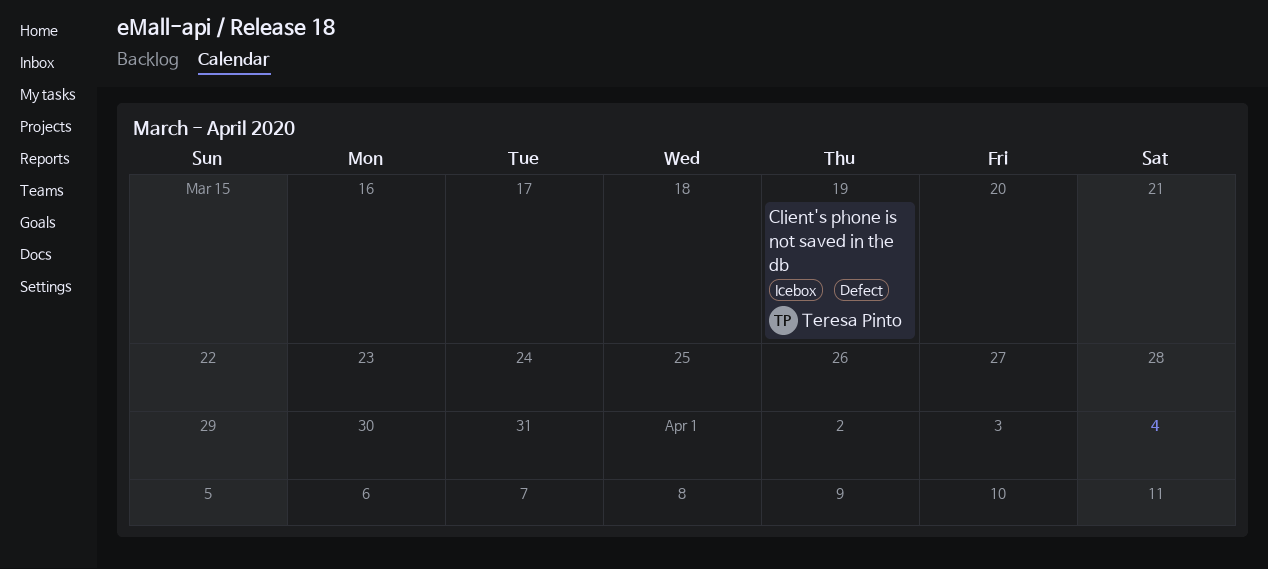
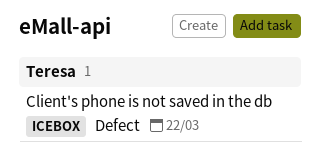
Client's phone is not saved in the db, due: Mar 19 -> Mar 22

